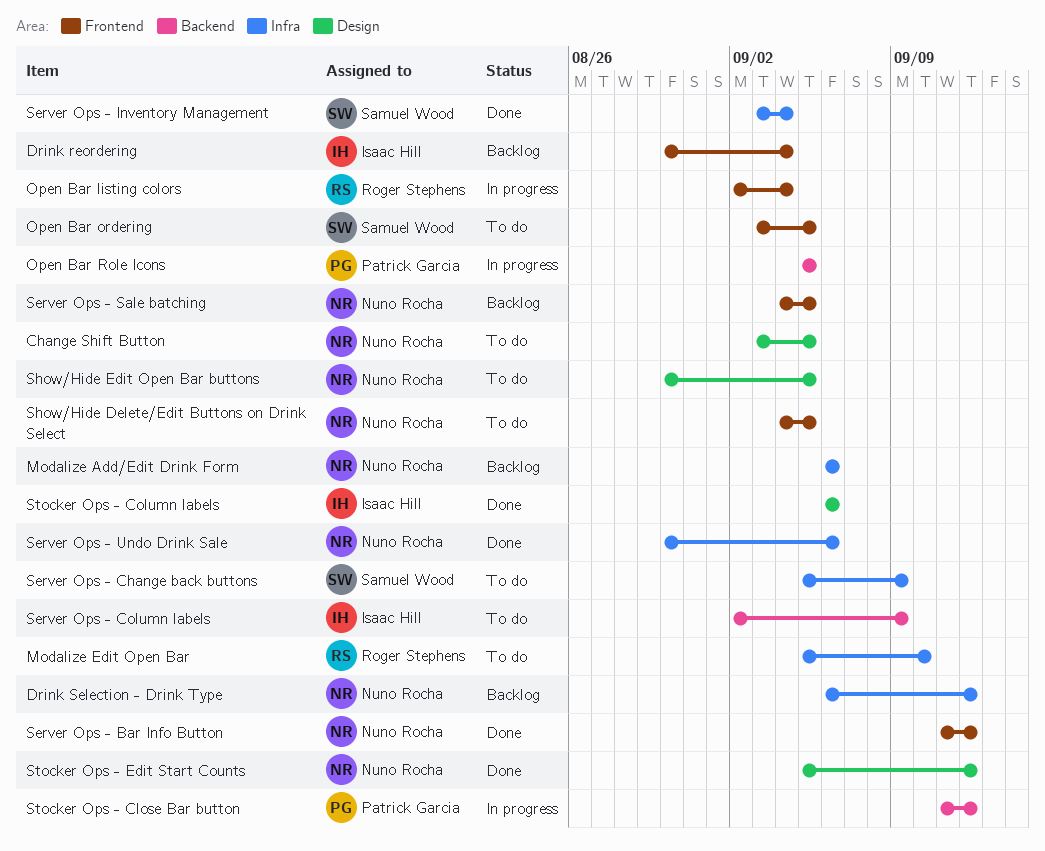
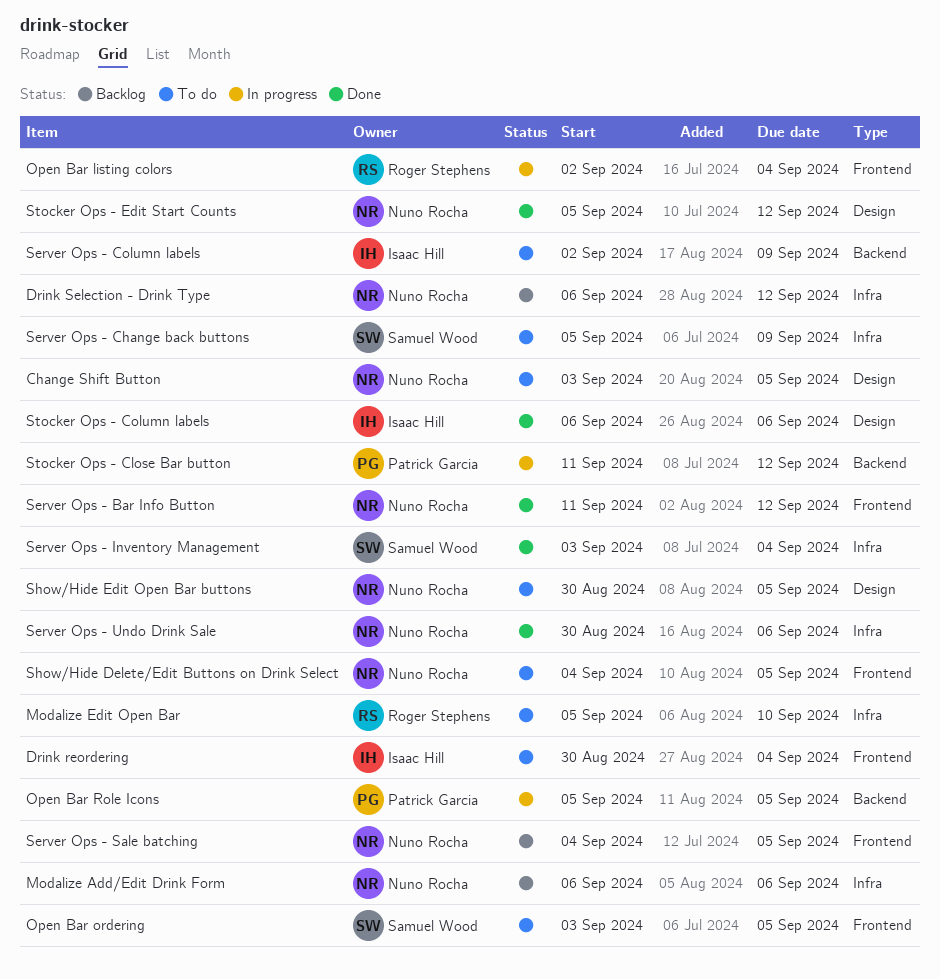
Drink reordering, status: Backlog -> To do

